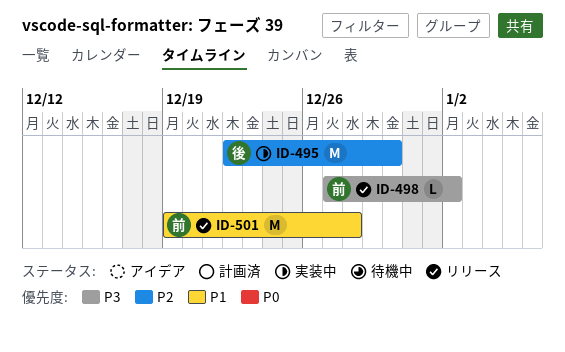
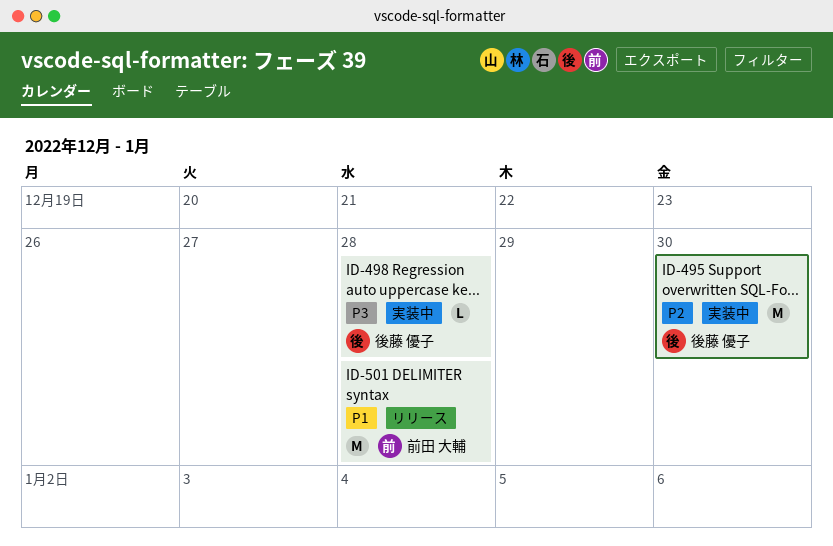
ID-498, status: リリース -> 実装中
ID-498, owner: 前田 大輔 -> 後藤 優子
ID-498, due: Jan 2 -> Dec 28

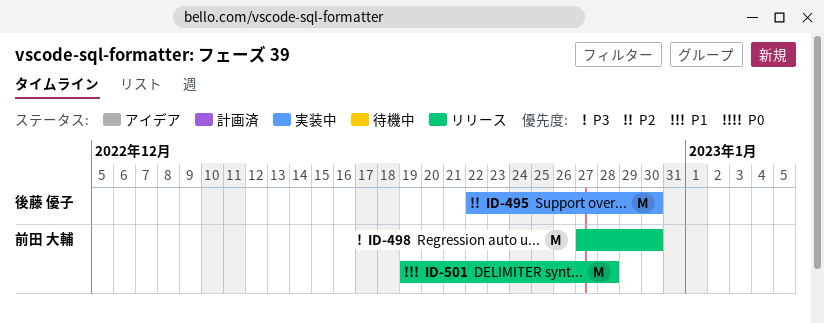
ID-498, status: 実装中 -> リリース
ID-498, owner: 後藤 優子 -> 前田 大輔
ID-498, estimate: L -> M
ID-498, due: Dec 28 -> Dec 30

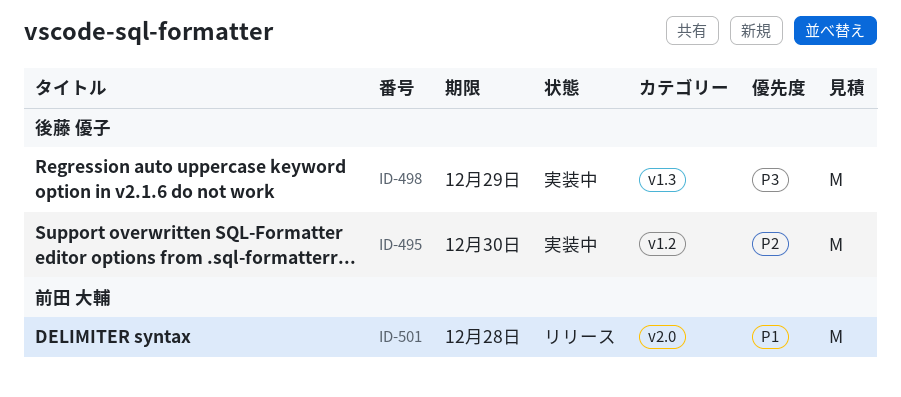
ID-498, status: リリース -> 実装中
ID-498, owner: 前田 大輔 -> 後藤 優子
ID-498, due: Dec 30 -> Dec 29

